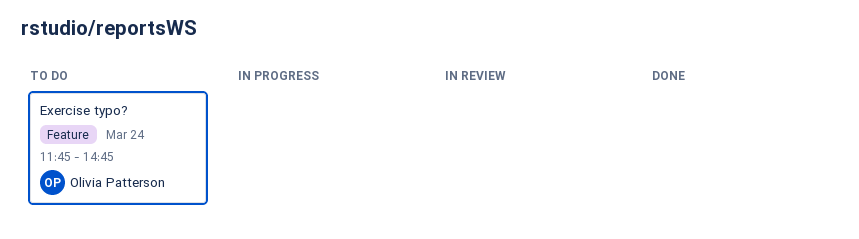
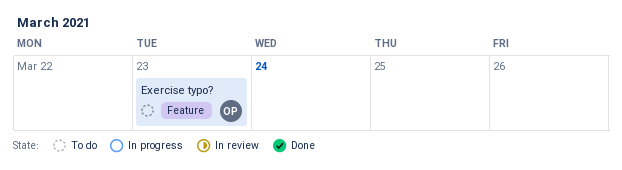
Exercise typo?, day: Mar 24 -> Mar 23

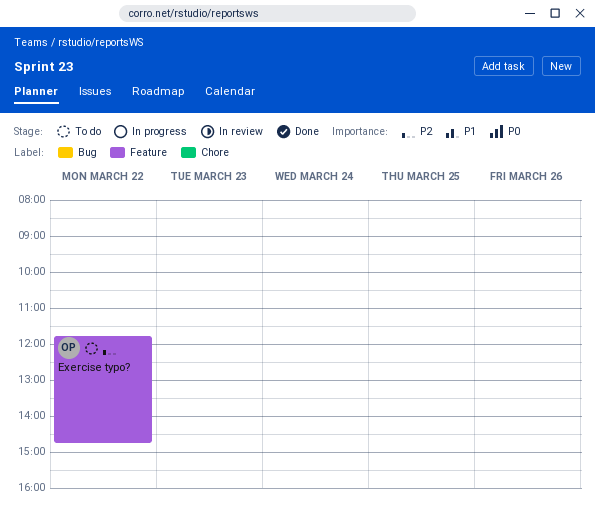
Exercise typo?, day: Mar 23 -> Mar 22

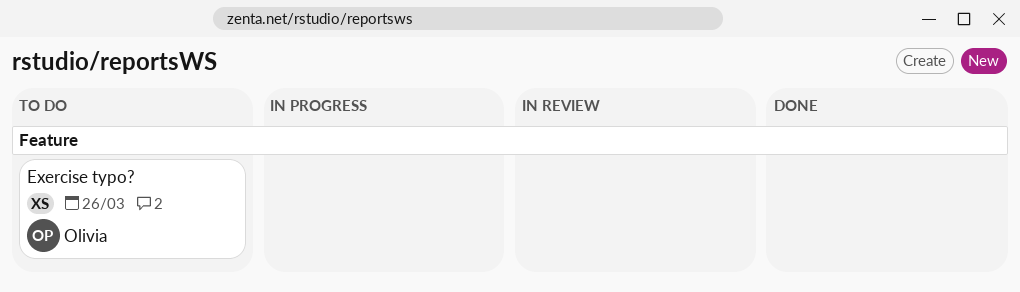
Exercise typo?, day: Mar 22 -> Mar 26

